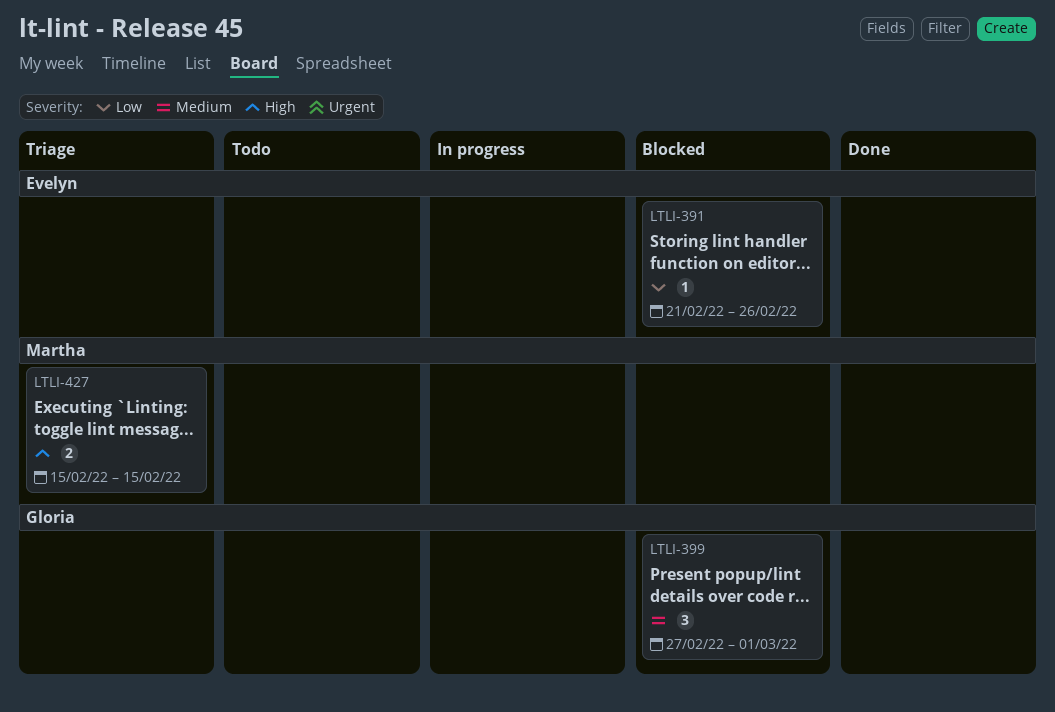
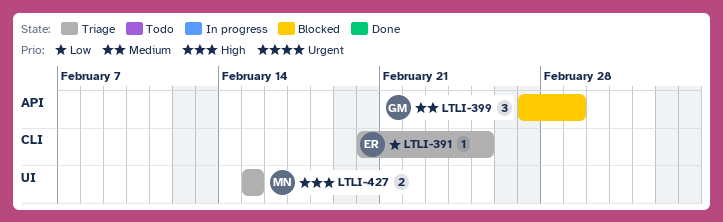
LTLI-391, status: Blocked -> Triage
LTLI-391, start: Feb 21 -> Feb 20
LTLI-391, due: Feb 26 -> Feb 25

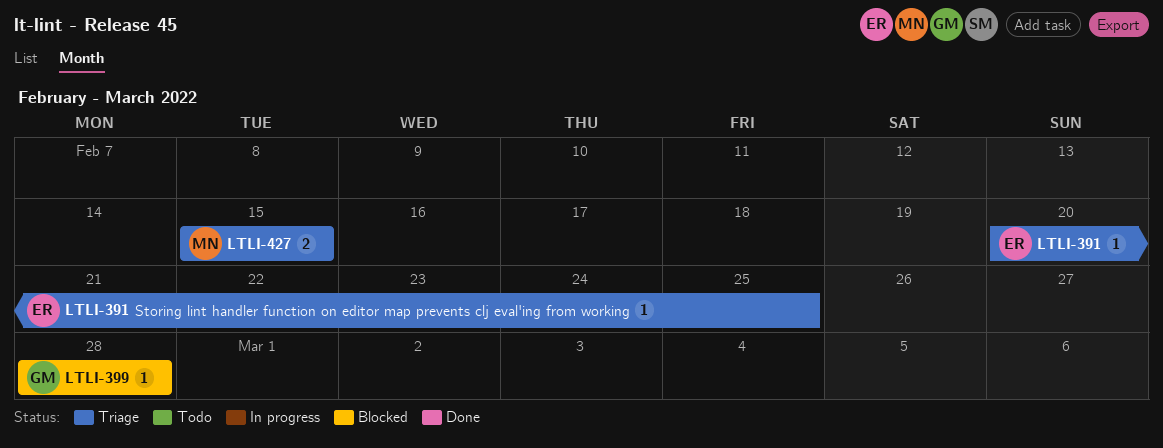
LTLI-399, estimate: 3 -> 1
LTLI-399, start: Feb 27 -> Feb 28
LTLI-399, due: Mar 1 -> Feb 28

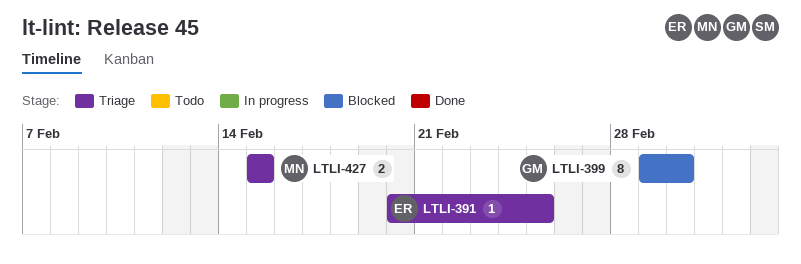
LTLI-399, estimate: 1 -> 8
LTLI-399, start: Feb 28 -> Mar 1
LTLI-399, due: Feb 28 -> Mar 2

